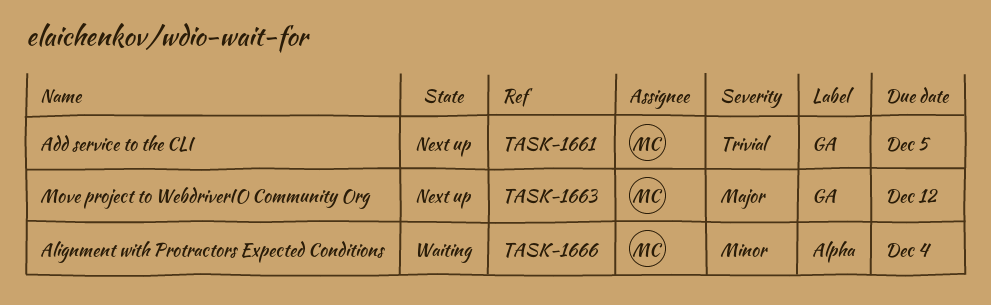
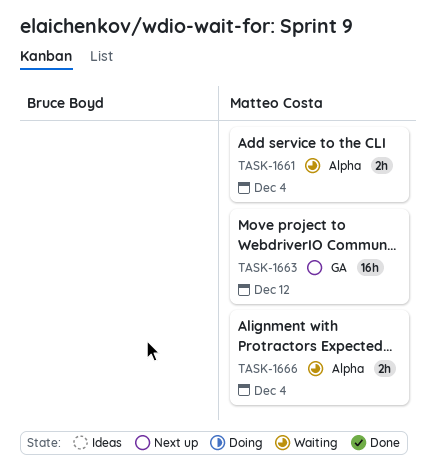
TASK-1661, status: Next up -> Waiting
TASK-1661, label: GA -> Alpha
TASK-1661, due: Dec 5 -> Dec 4

